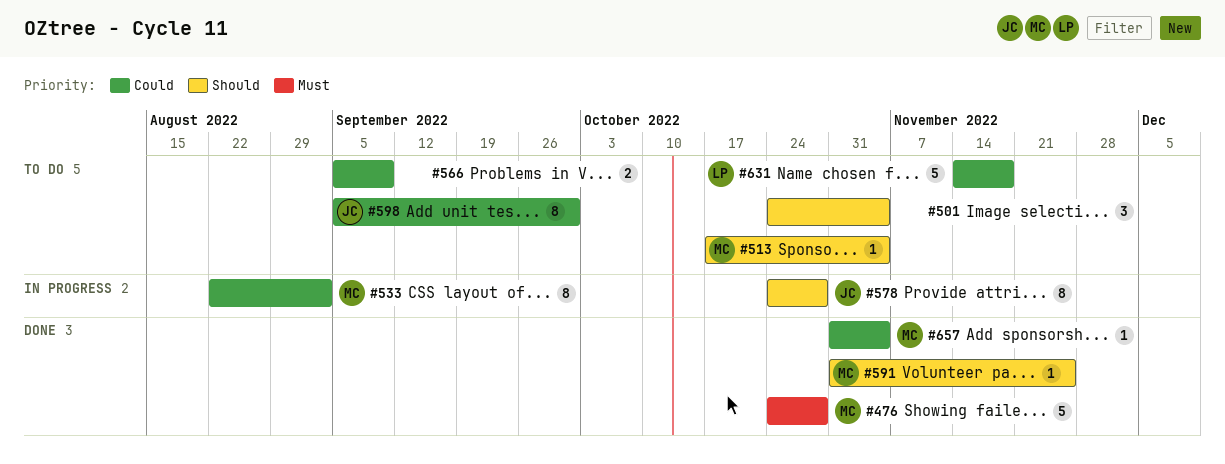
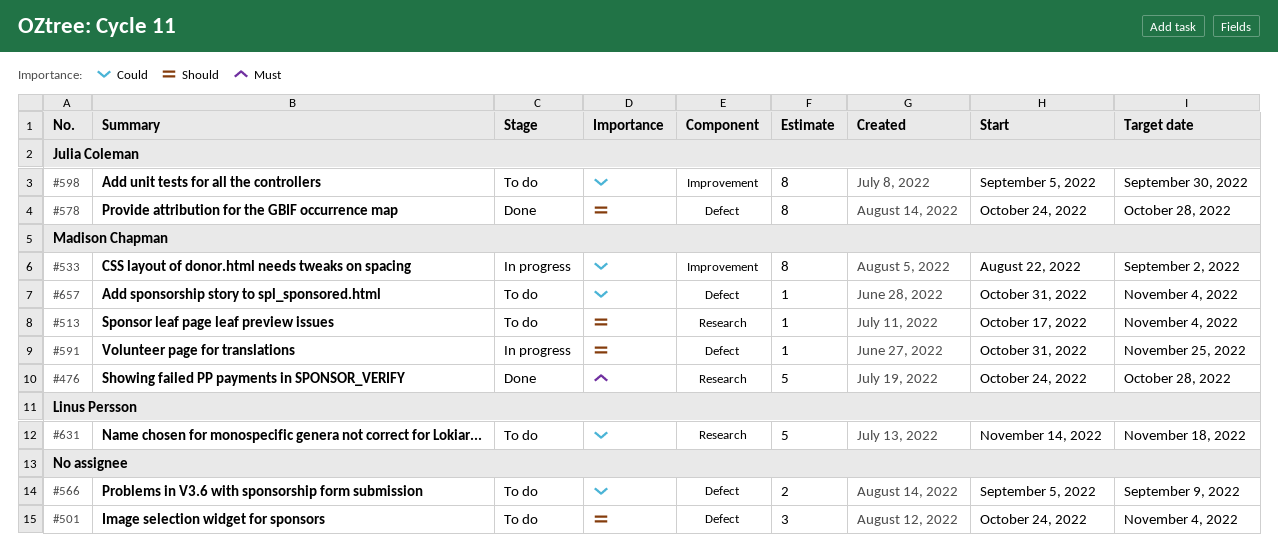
#578, status: In progress -> Done
#591, status: Done -> In progress
#657, status: Done -> To do

